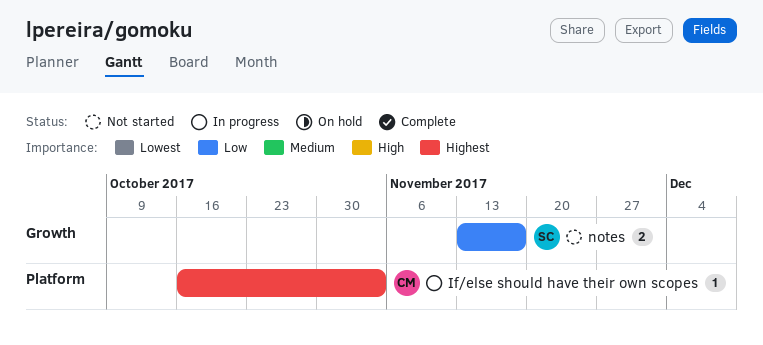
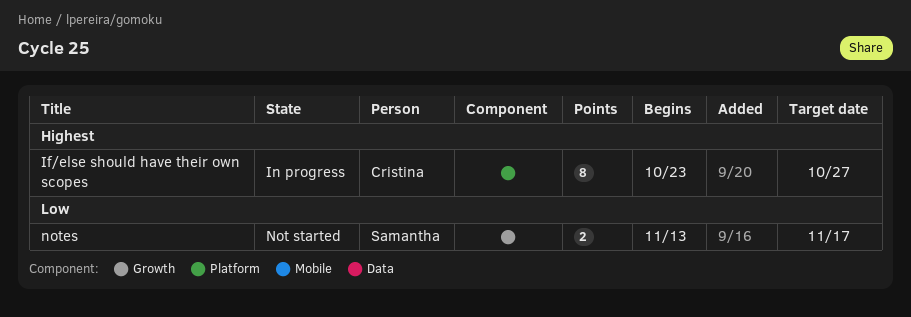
If/else should have their own scopes, estimate: 1 -> 8
If/else should have their own scopes, start: Oct 16 -> Oct 23
If/else should have their own scopes, due: Nov 3 -> Oct 27

